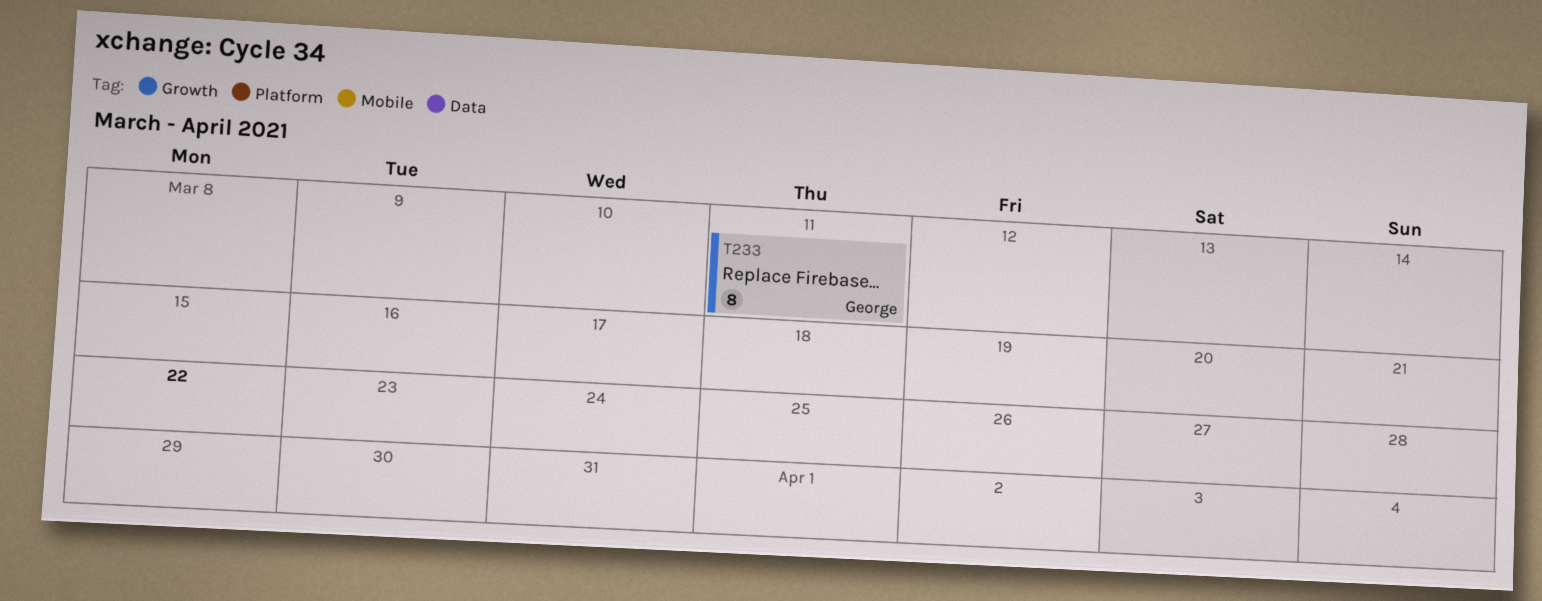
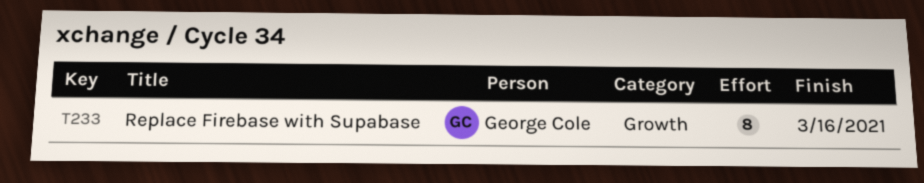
T233, due: Mar 11 -> Mar 16

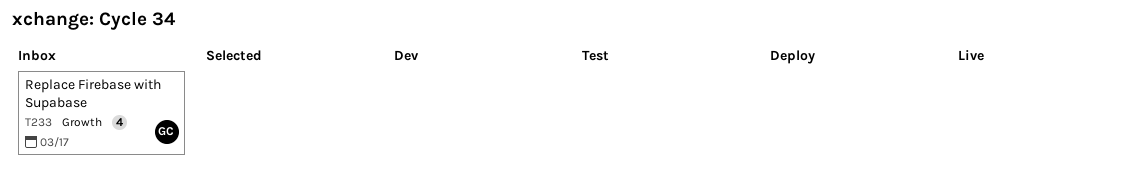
T233, estimate: 8 -> 4
T233, due: Mar 16 -> Mar 17

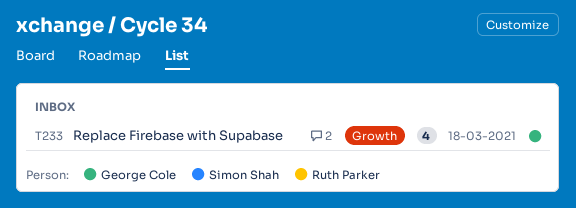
T233, due: Mar 17 -> Mar 18

